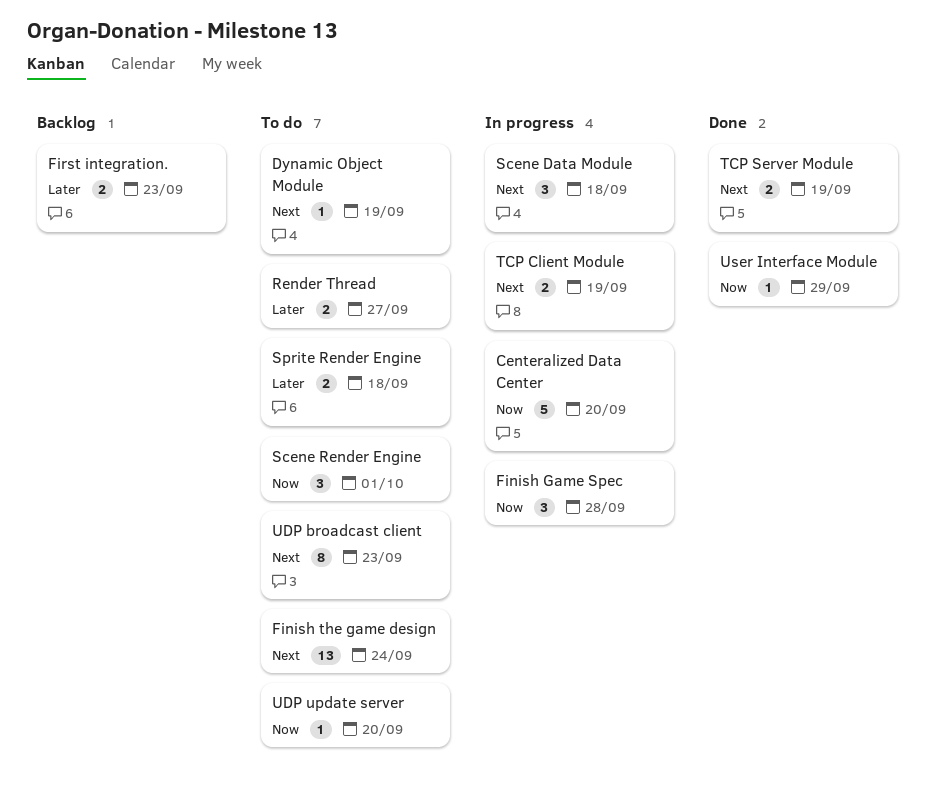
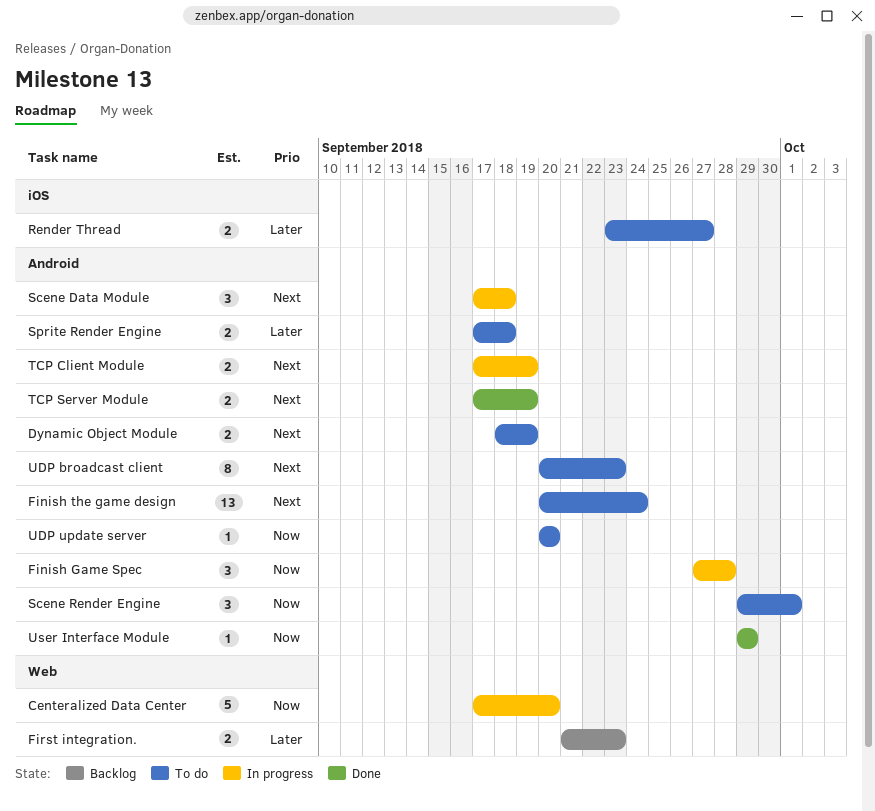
Dynamic Object Module, estimate: 1 -> 2

